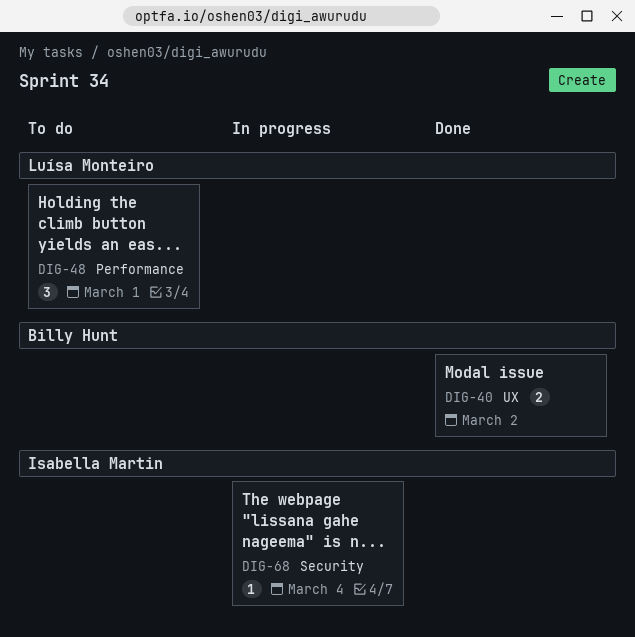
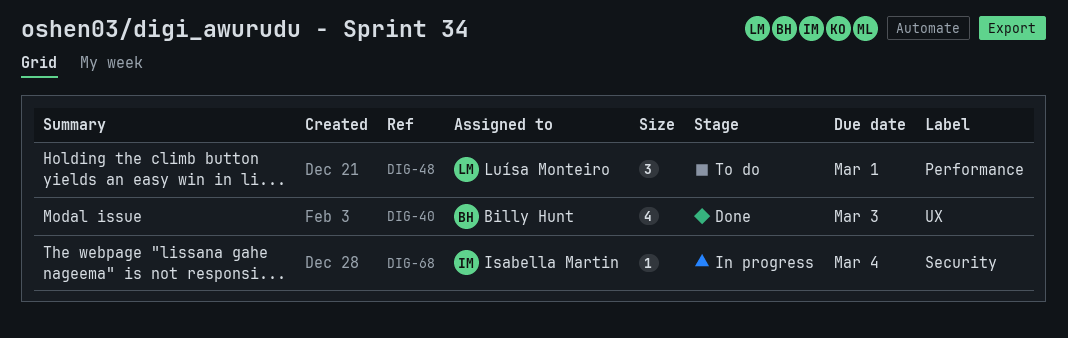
DIG-40, estimate: 2 -> 4
DIG-40, due: Mar 2 -> Mar 3

